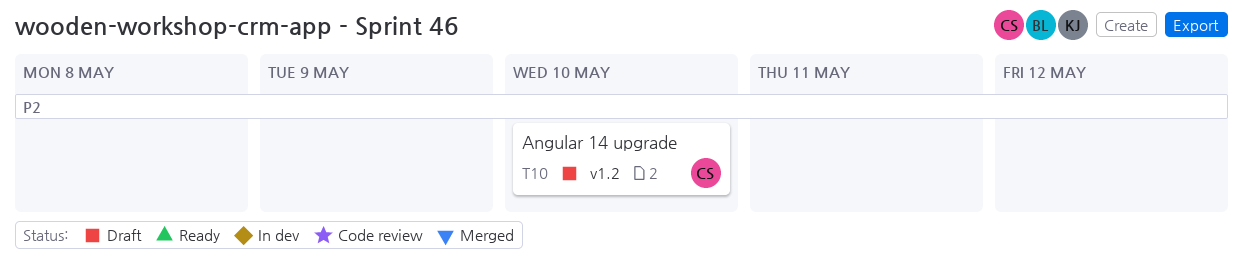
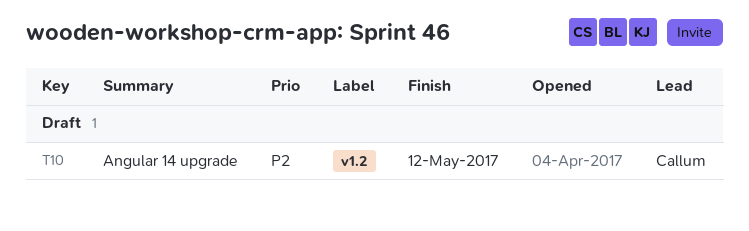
T10, due: May 10 -> May 12

